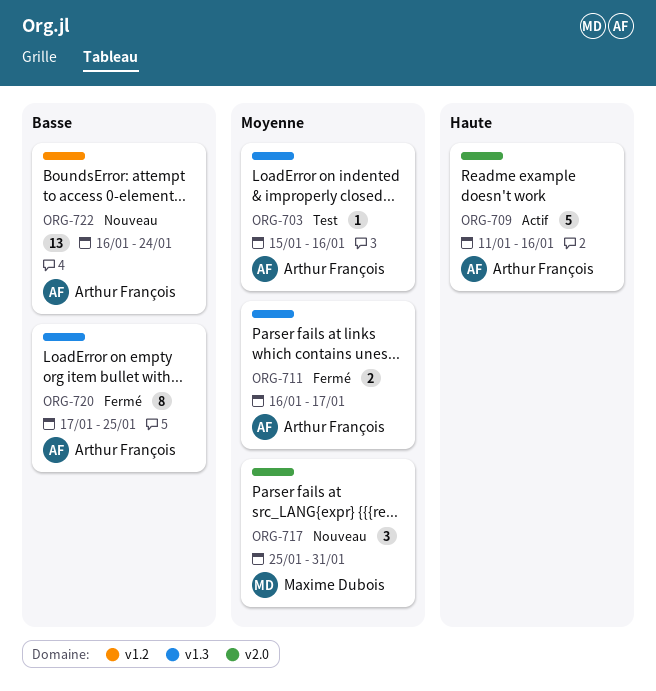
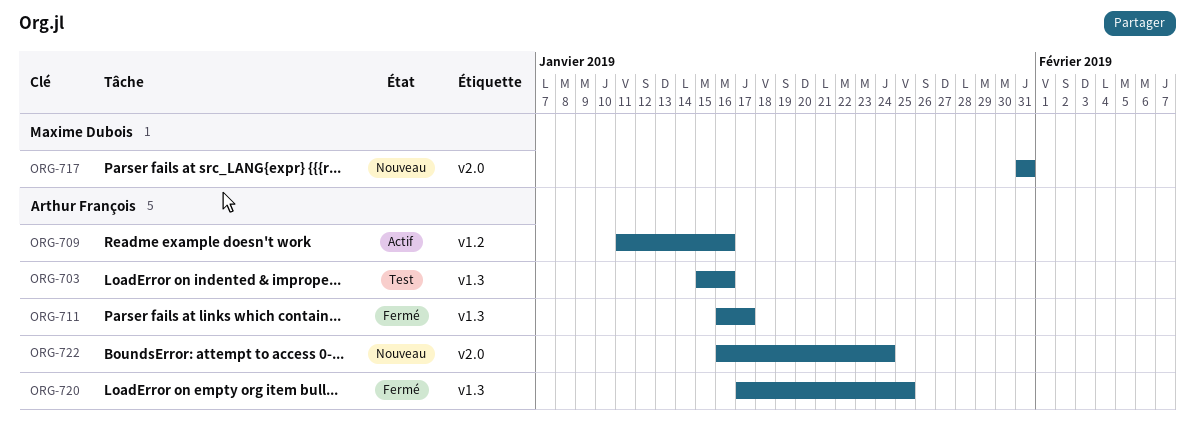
ORG-709, label: v2.0 -> v1.2
ORG-717, start: Jan 25 -> Jan 31
ORG-722, label: v1.2 -> v2.0

